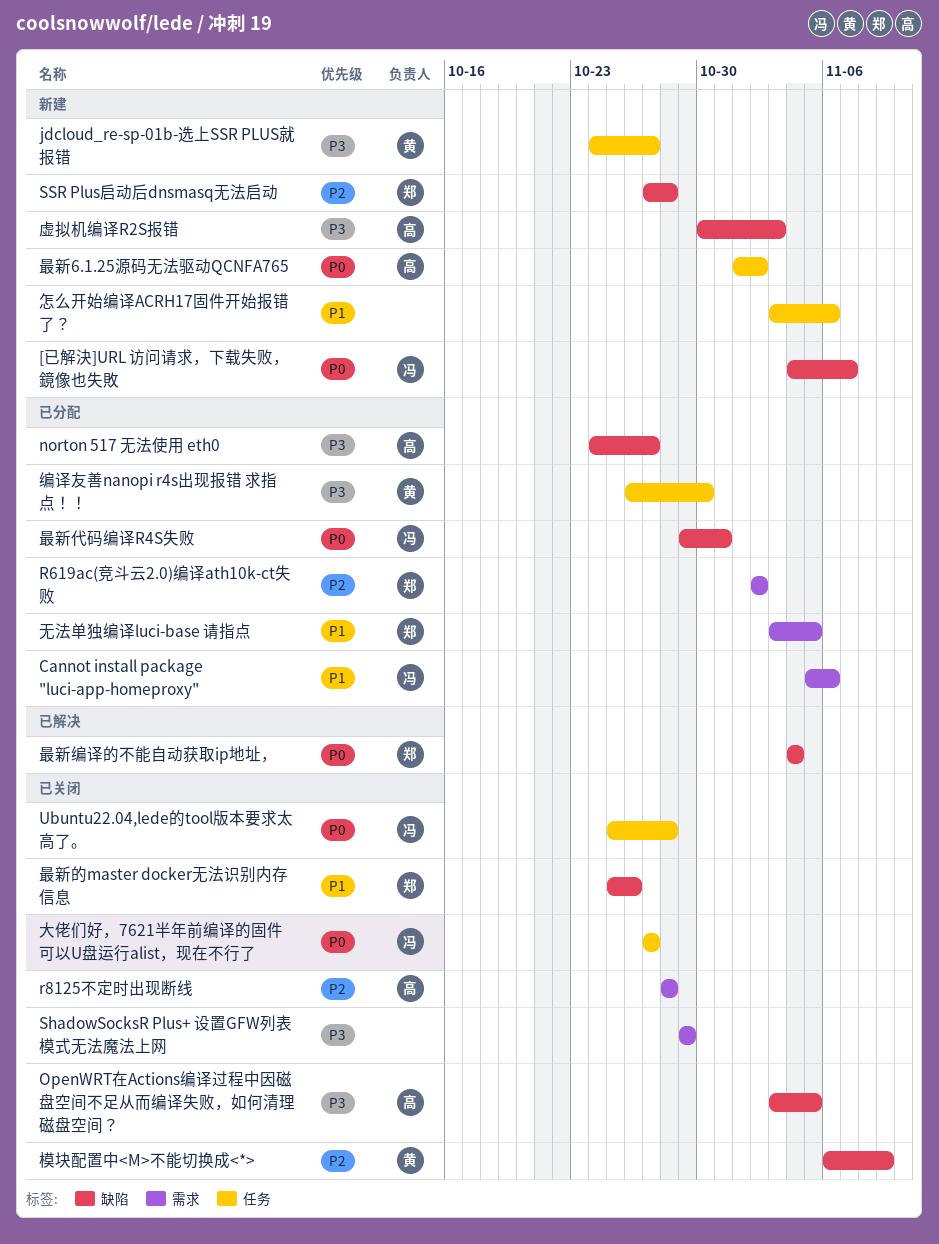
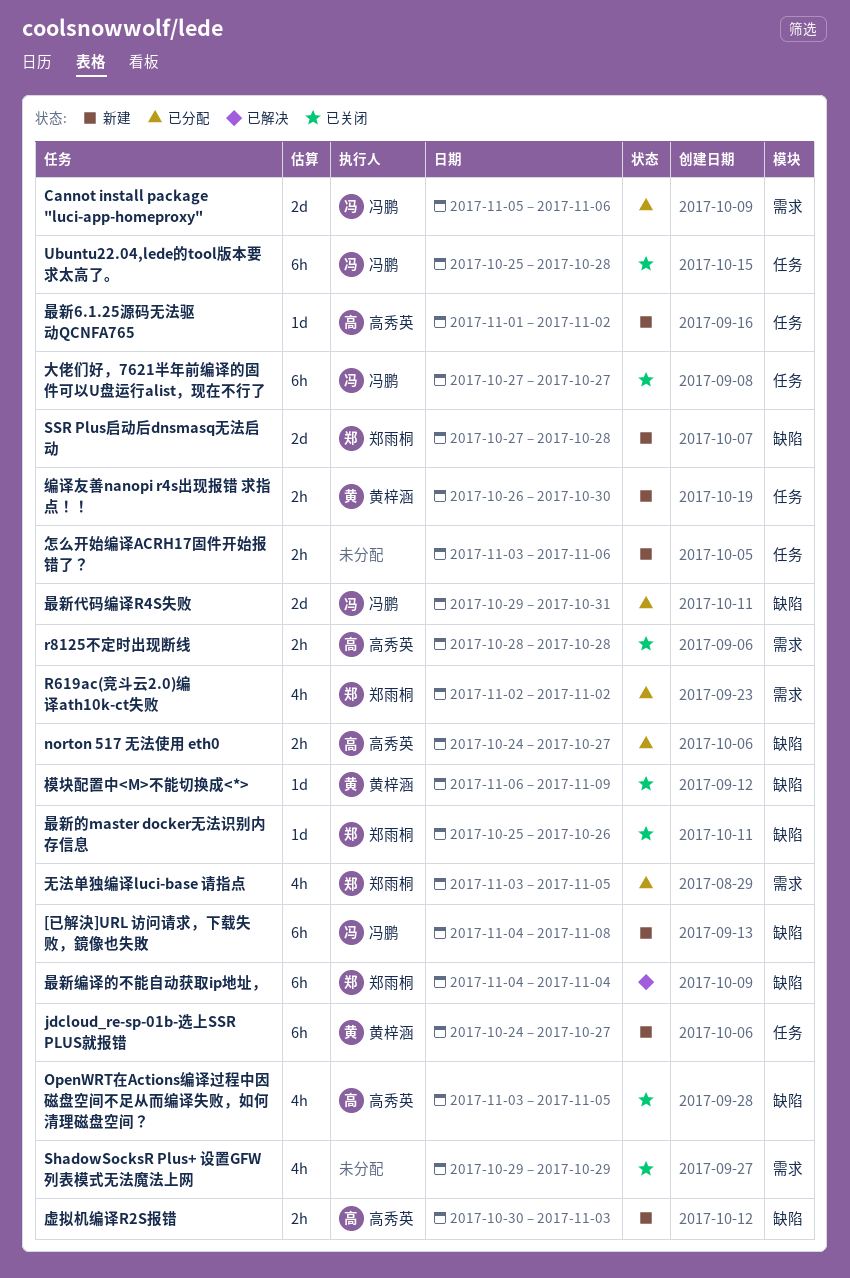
[已解決]URL 访问请求，下载失败，鏡像也失敗, due: Nov 7 -> Nov 8
编译友善nanopi r4s出现报错 求指点！！, status: 已分配 -> 新建

